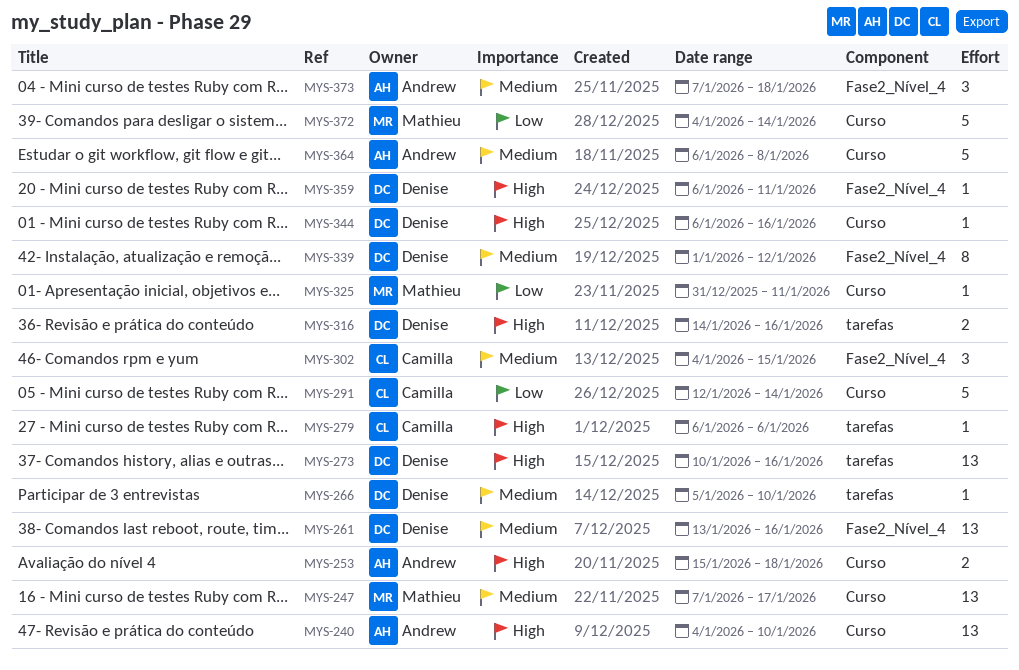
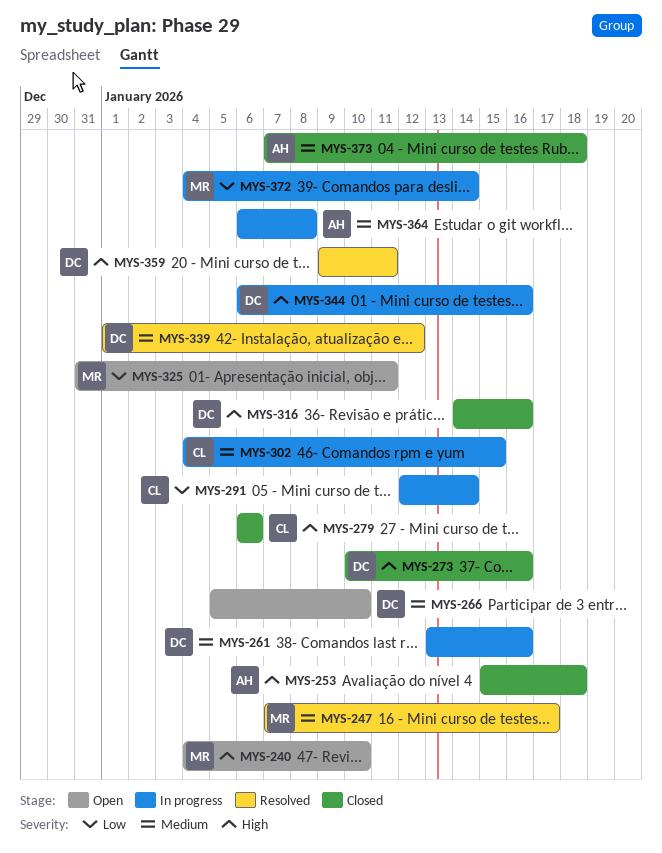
MYS-240, owner: Andrew -> Mathieu
MYS-359, start: Jan 6 -> Jan 9

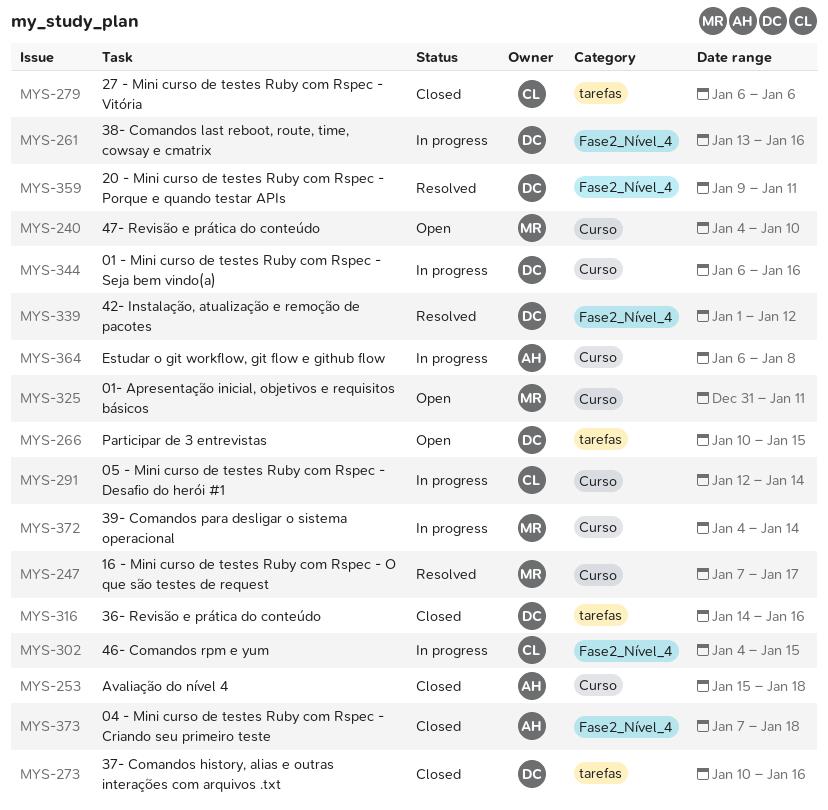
MYS-266, start: Jan 5 -> Jan 10
MYS-266, due: Jan 10 -> Jan 15

